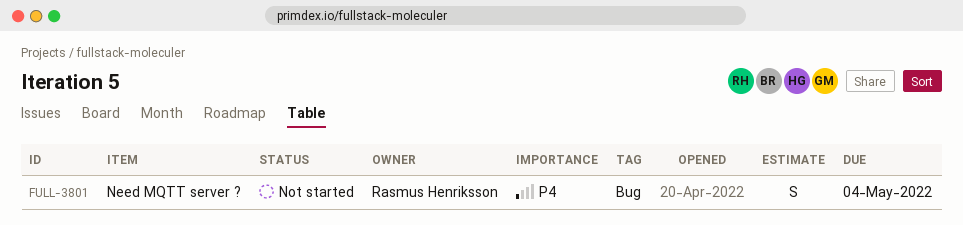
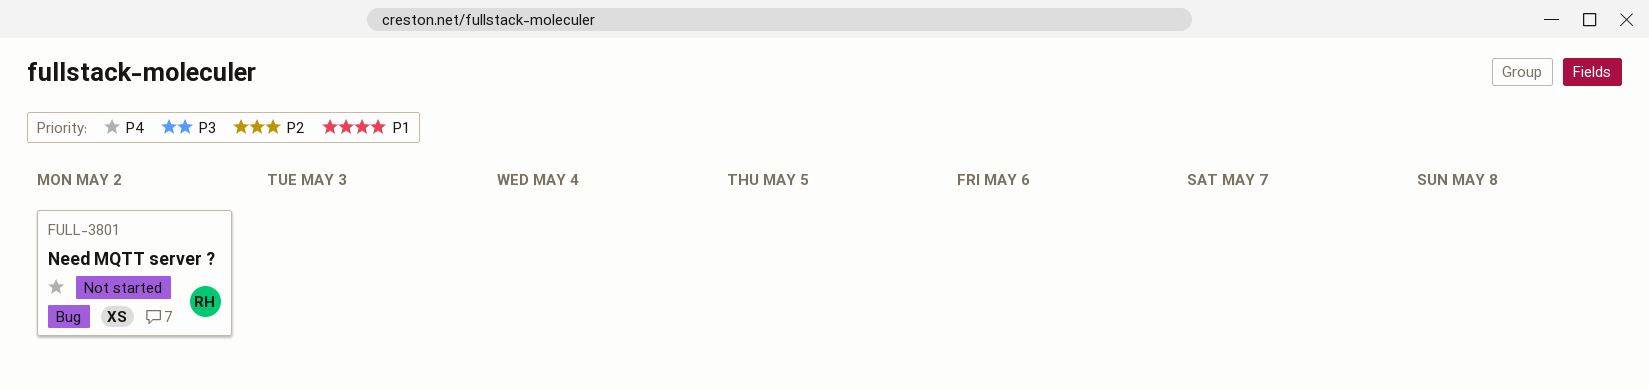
FULL-3801, estimate: S -> XS
FULL-3801, due: May 4 -> May 2

